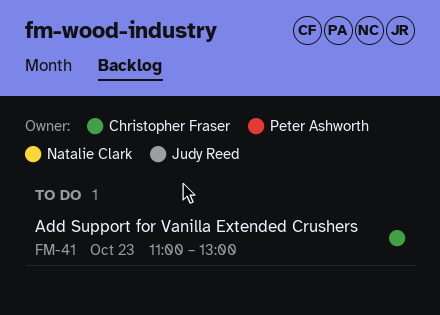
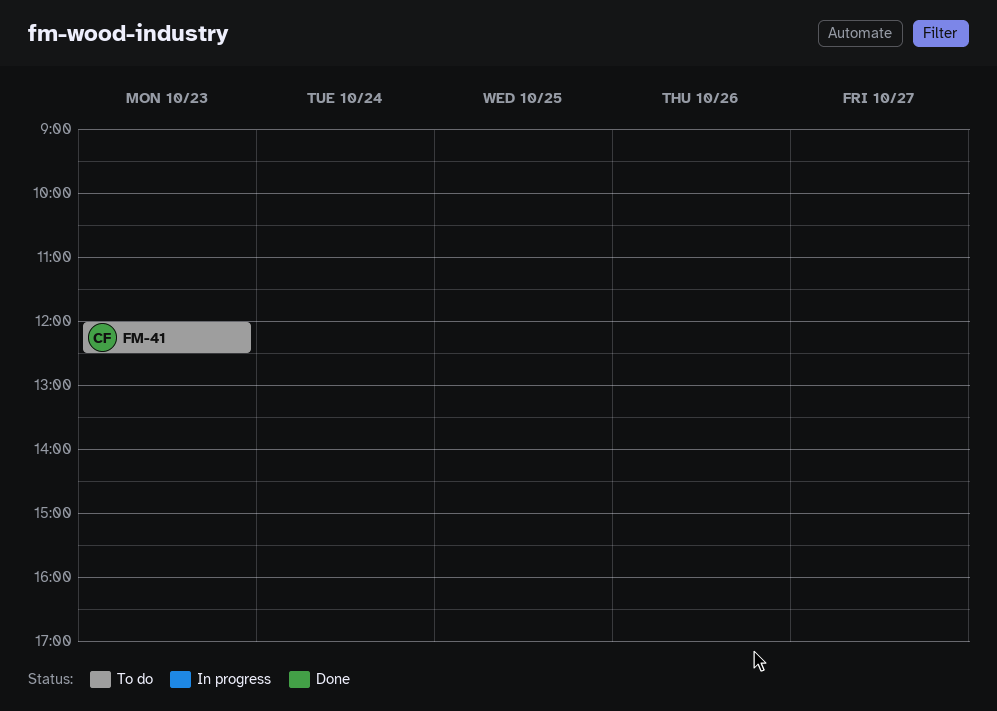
FM-41, begins: 11:00 -> 12:00
FM-41, ends: 13:00 -> 12:30

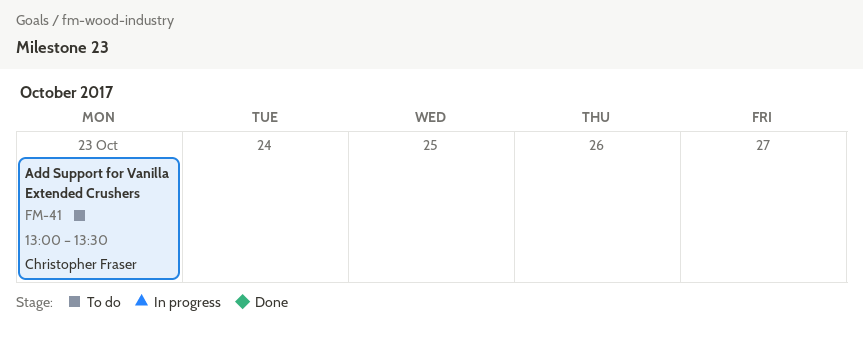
FM-41, begins: 12:00 -> 13:00
FM-41, ends: 12:30 -> 13:30

